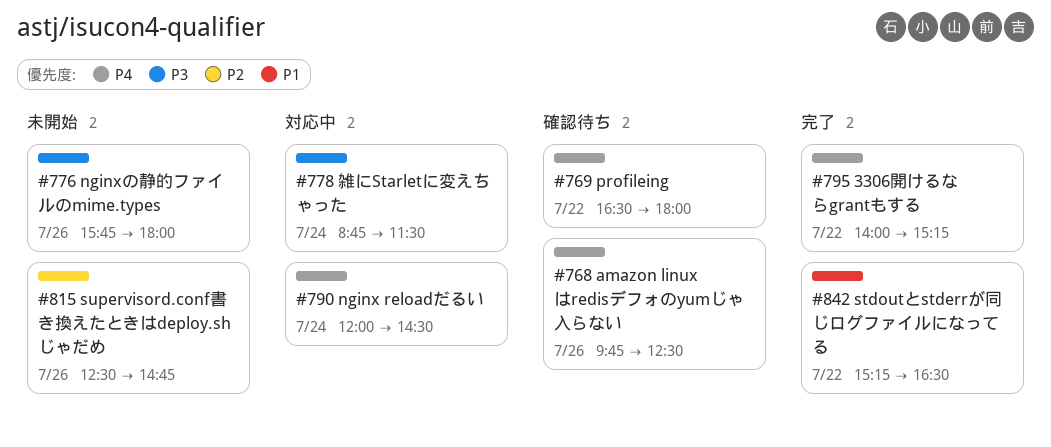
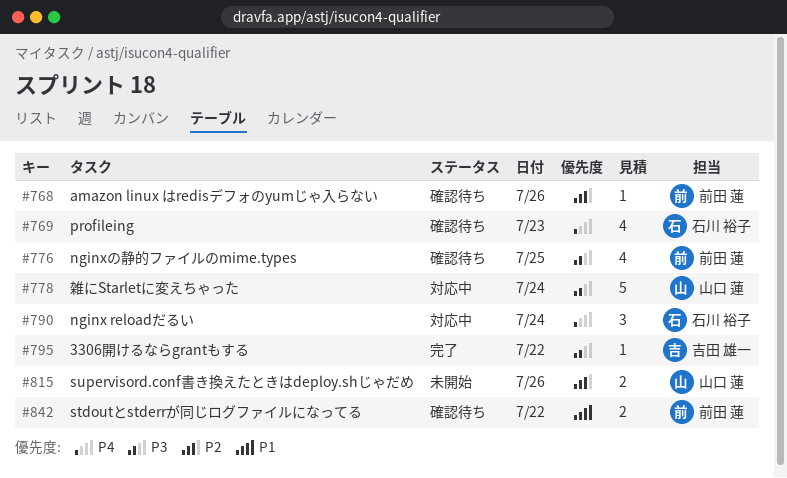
#768, priority: P4 -> P2
#769, day: Jul 22 -> Jul 23
#776, status: 未開始 -> 確認待ち
#776, day: Jul 26 -> Jul 25
#795, priority: P4 -> P3
#842, status: 完了 -> 確認待ち

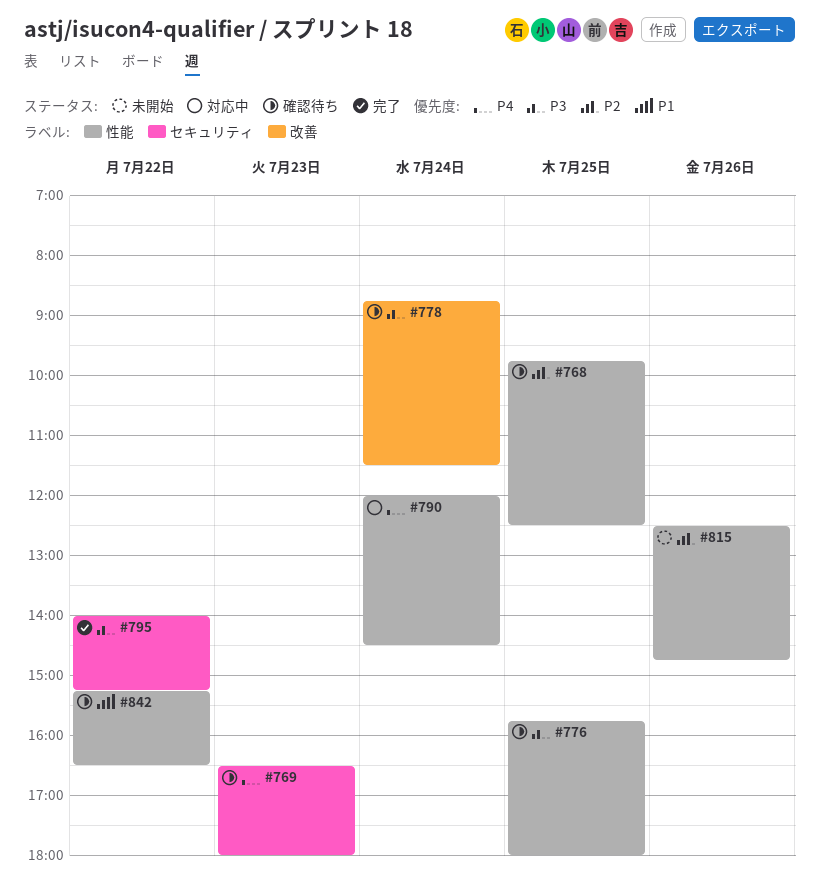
#768, day: Jul 26 -> Jul 25
#778, status: 対応中 -> 確認待ち

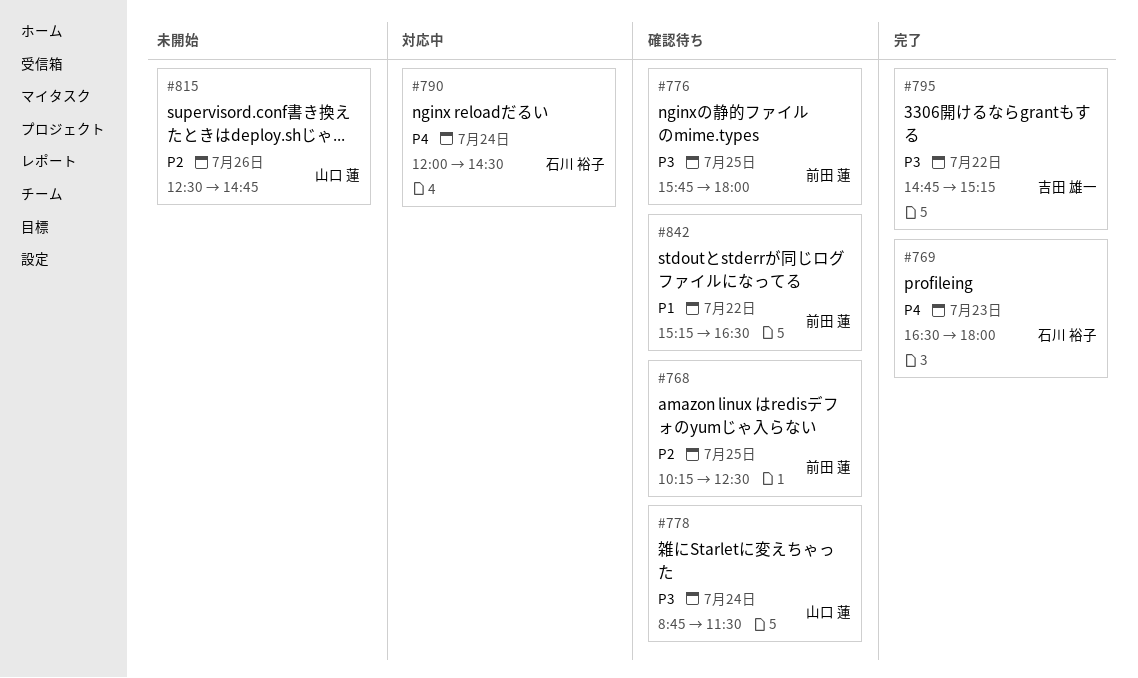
#768, begins: 09:45 -> 10:15
#769, status: 確認待ち -> 完了
#795, begins: 14:00 -> 14:45

